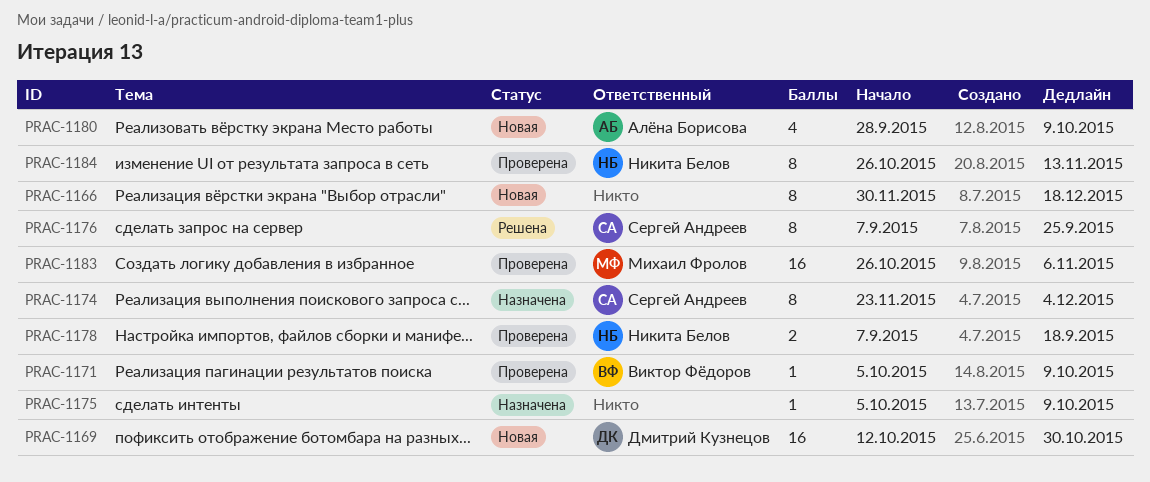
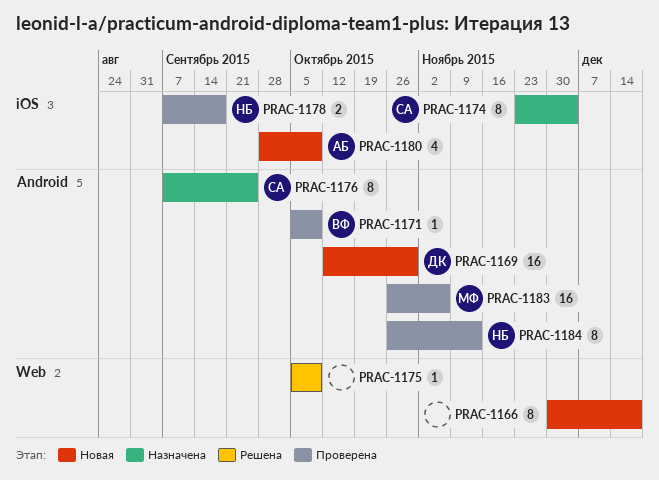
PRAC-1175, status: Назначена -> Решена
PRAC-1176, status: Решена -> Назначена

